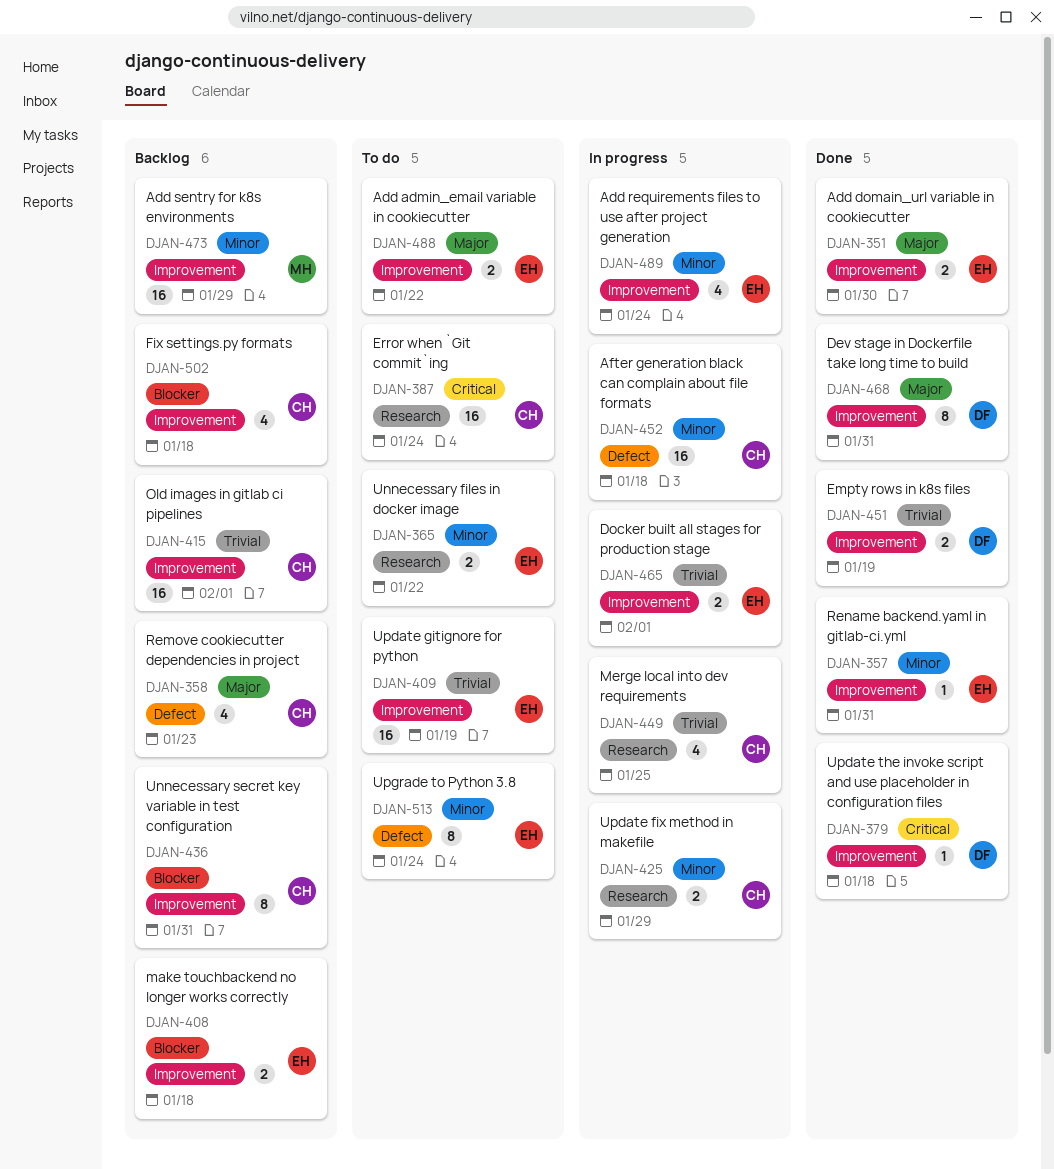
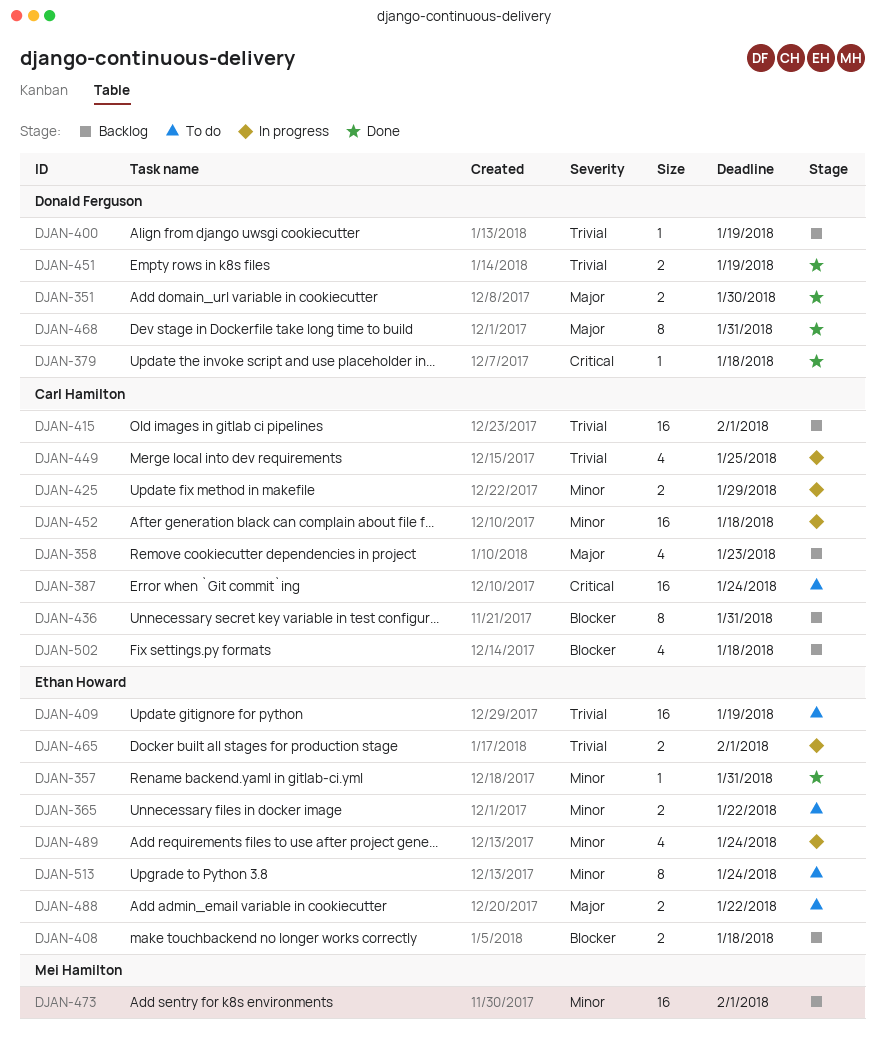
DJAN-351, owner: Ethan Howard -> Donald Ferguson
DJAN-400: none -> present
DJAN-473, due: Jan 29 -> Feb 1

